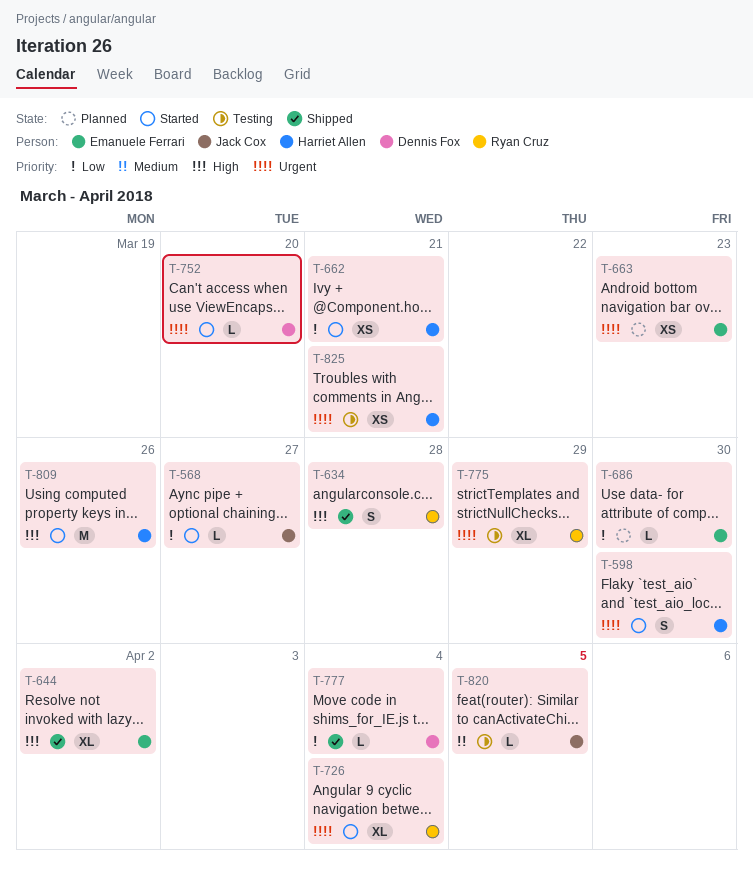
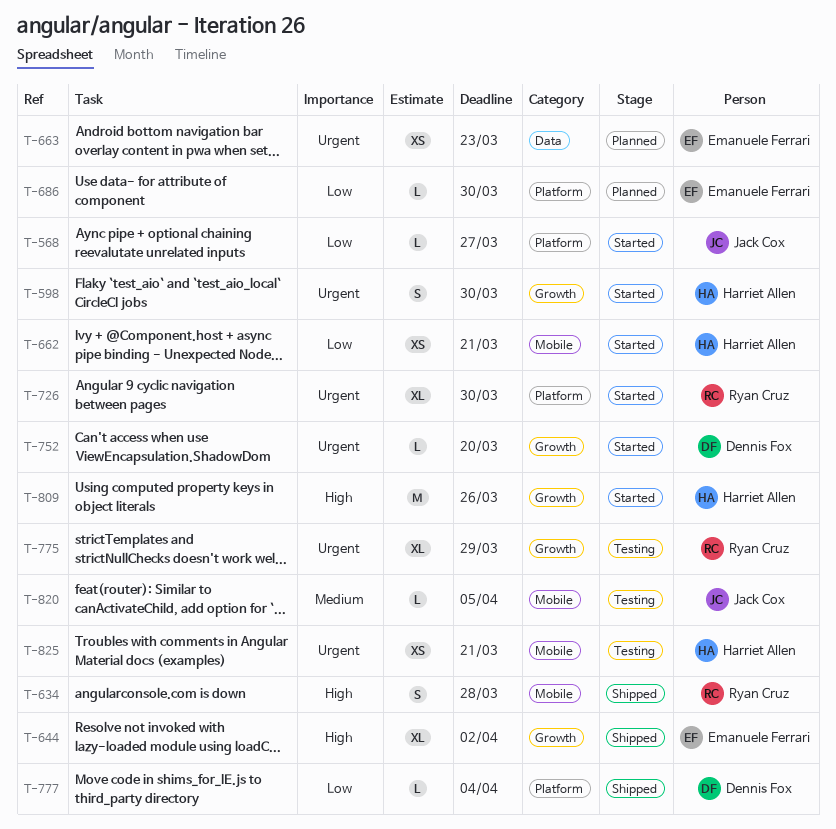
T-726, due: Apr 4 -> Mar 30

